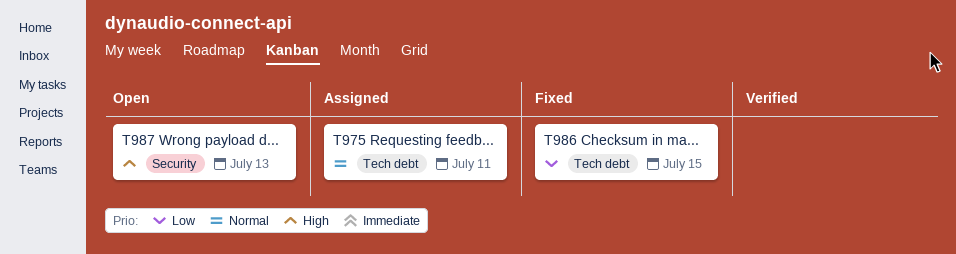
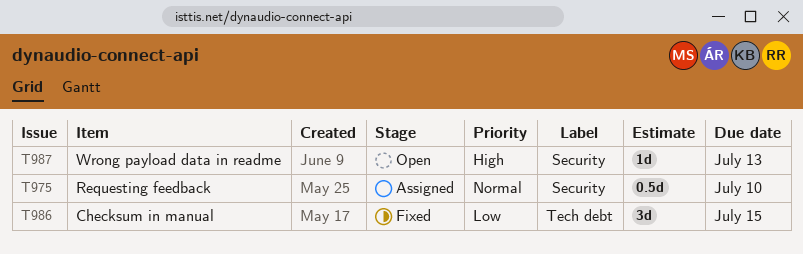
T975, label: Tech debt -> Security
T975, due: Jul 11 -> Jul 10

